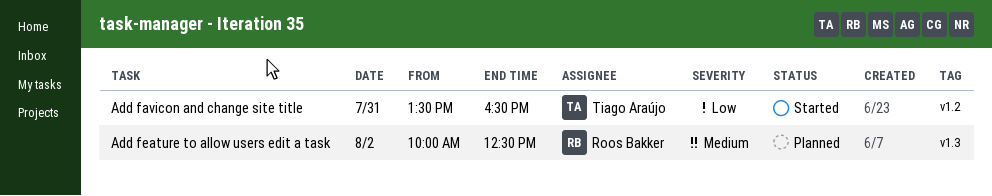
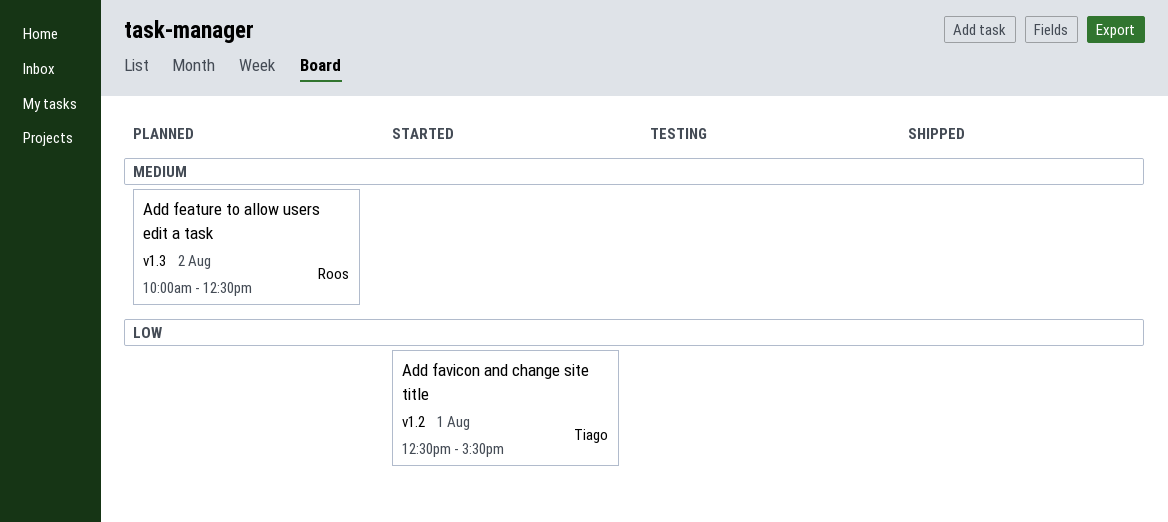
Add favicon and change site title, day: Jul 31 -> Aug 1
Add favicon and change site title, begins: 13:30 -> 12:30
Add favicon and change site title, ends: 16:30 -> 15:30

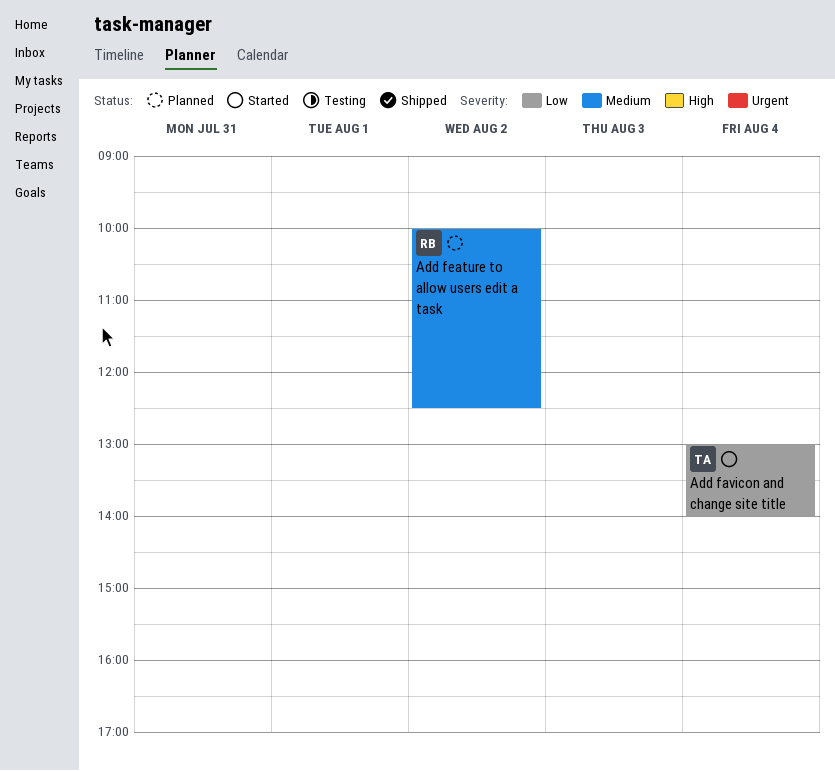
Add favicon and change site title, day: Aug 1 -> Aug 4
Add favicon and change site title, begins: 12:30 -> 13:00
Add favicon and change site title, ends: 15:30 -> 14:00

